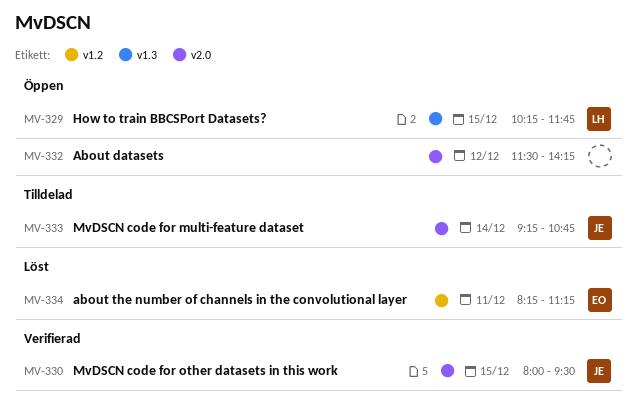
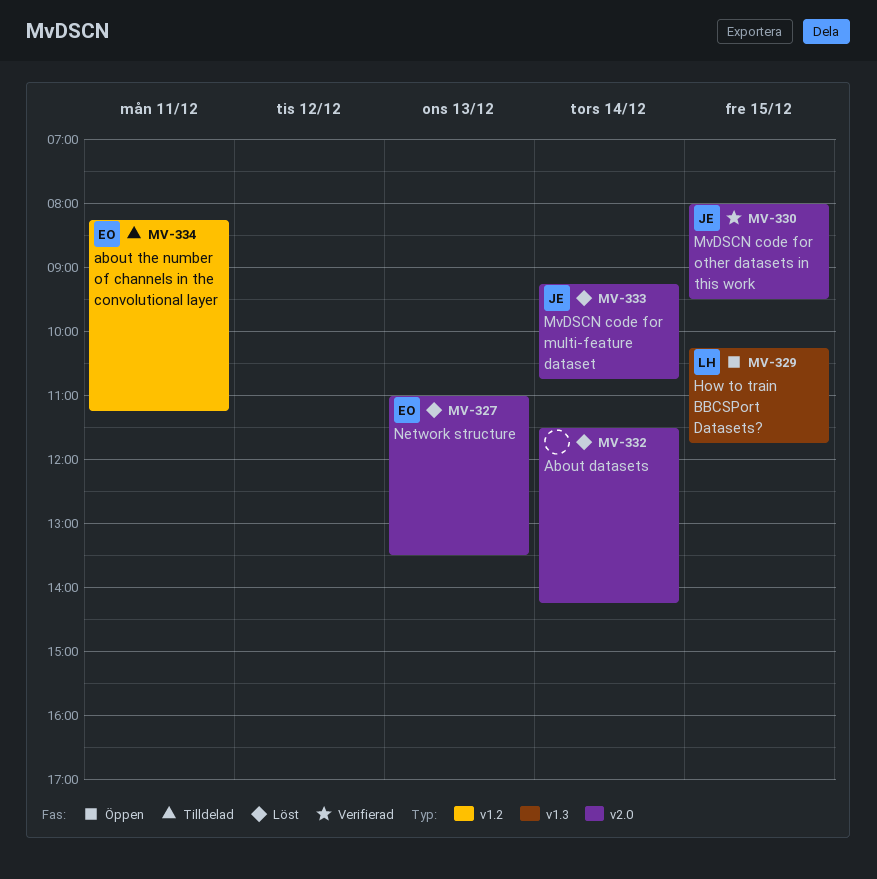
MV-327: none -> present
MV-332, status: Öppen -> Löst
MV-332, day: Dec 12 -> Dec 14
MV-333, status: Tilldelad -> Löst
MV-334, status: Löst -> Tilldelad

